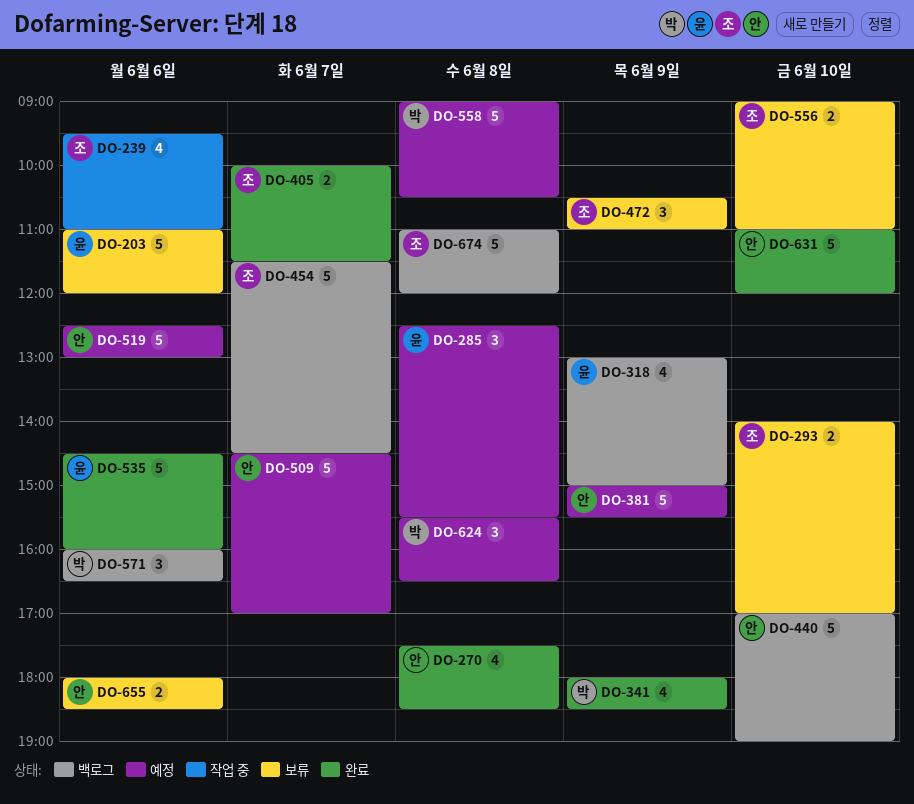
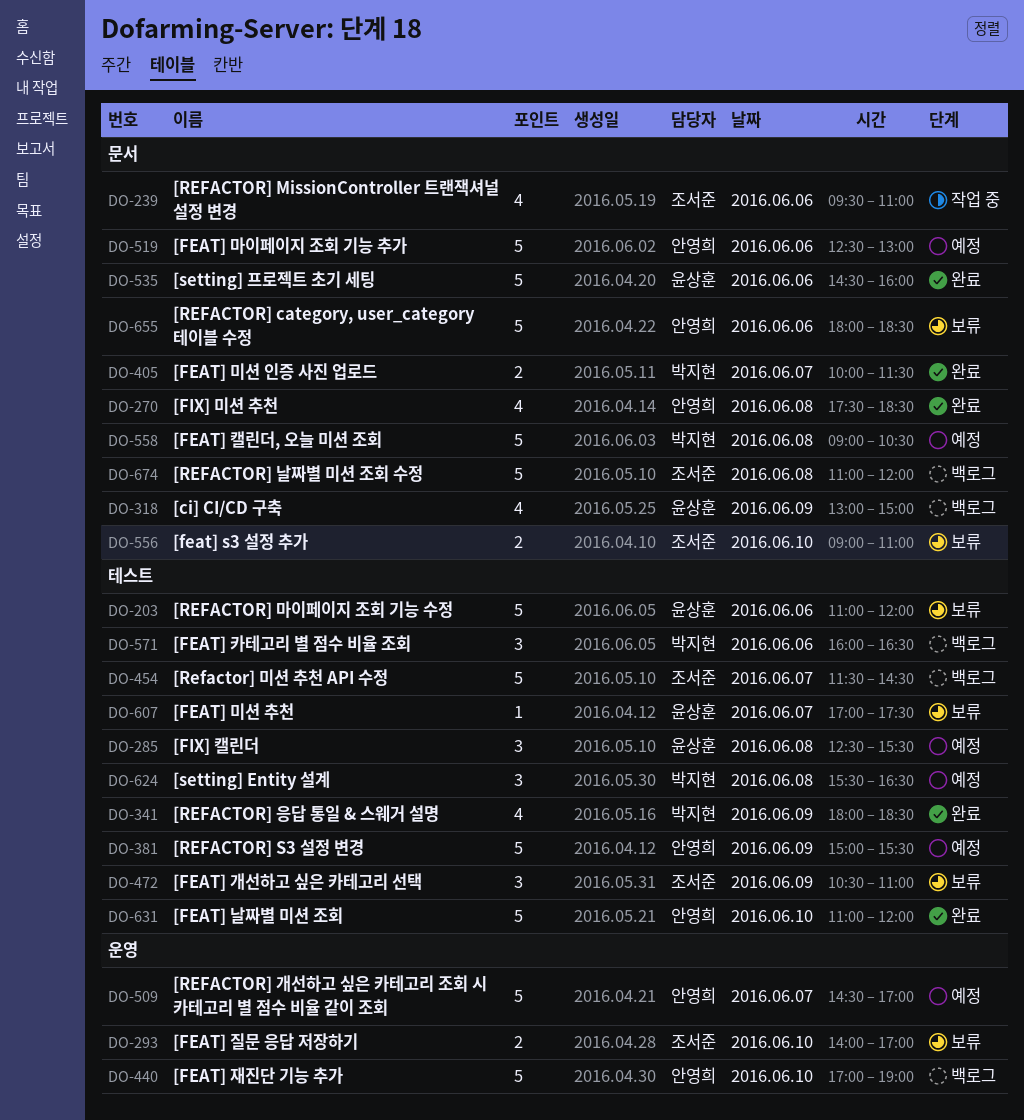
DO-405, owner: 조서준 -> 박지현
DO-607: none -> present
DO-655, estimate: 2 -> 5

